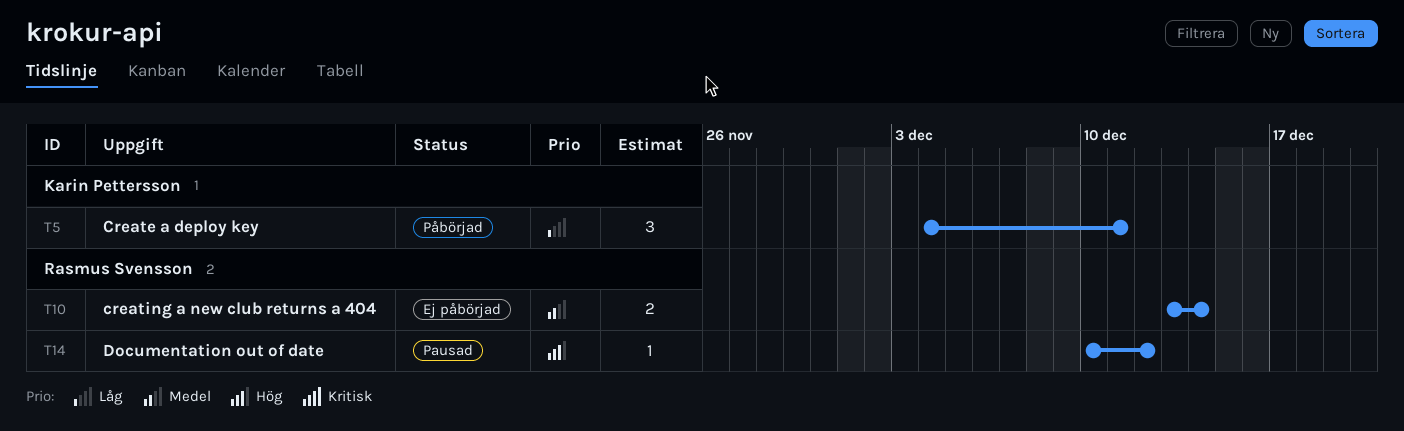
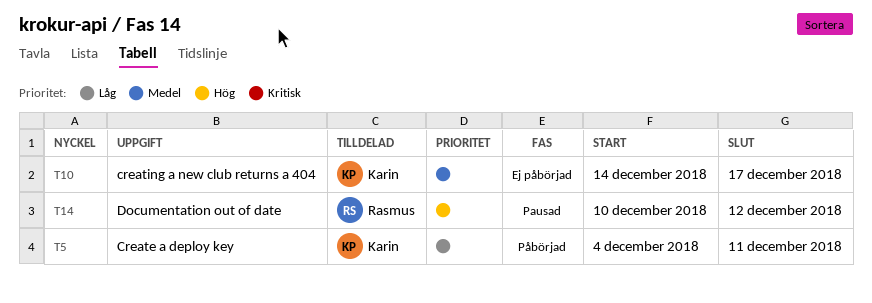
T10, owner: Rasmus Svensson -> Karin Pettersson
T10, start: Dec 13 -> Dec 14
T10, due: Dec 14 -> Dec 17

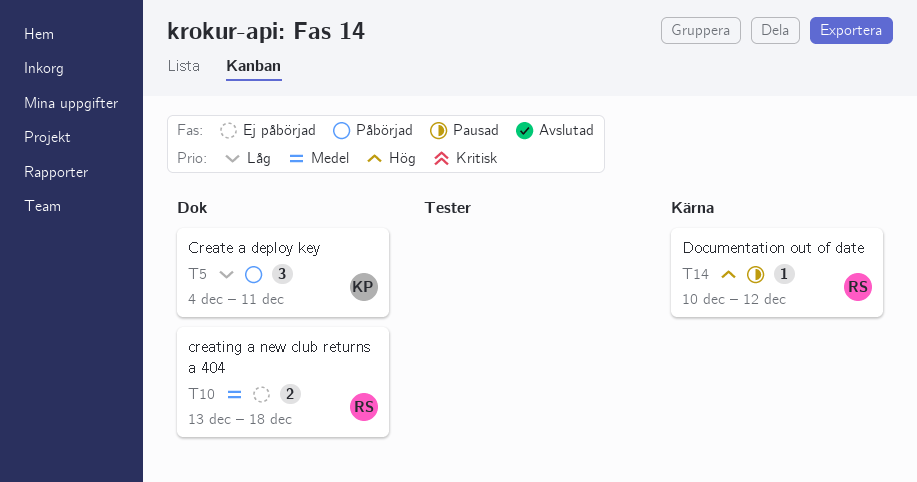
T10, owner: Karin -> Rasmus
T10, start: Dec 14 -> Dec 13
T10, due: Dec 17 -> Dec 18

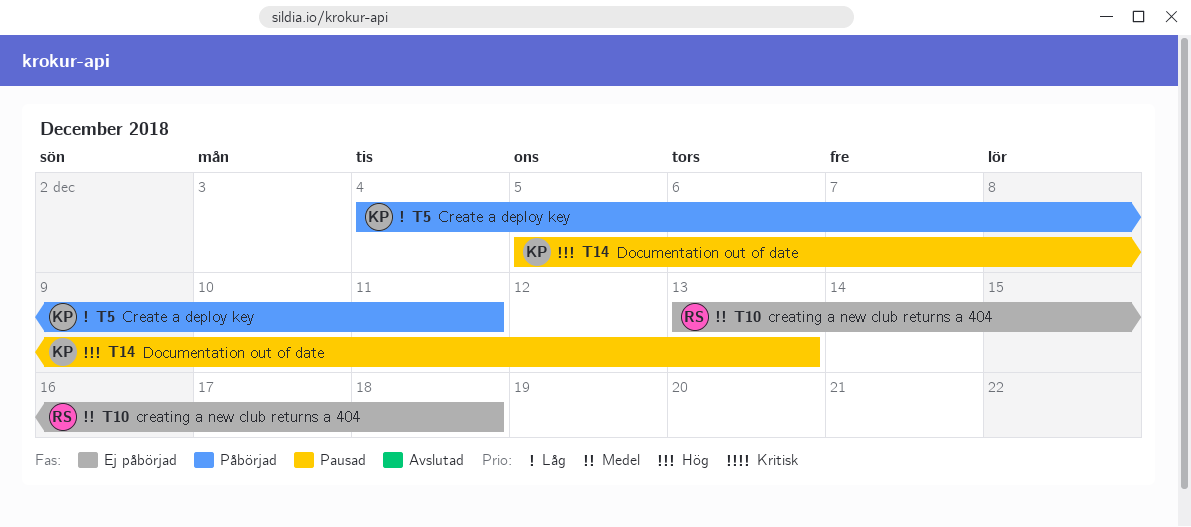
T14, owner: RS -> KP
T14, start: Dec 10 -> Dec 5
T14, due: Dec 12 -> Dec 13

